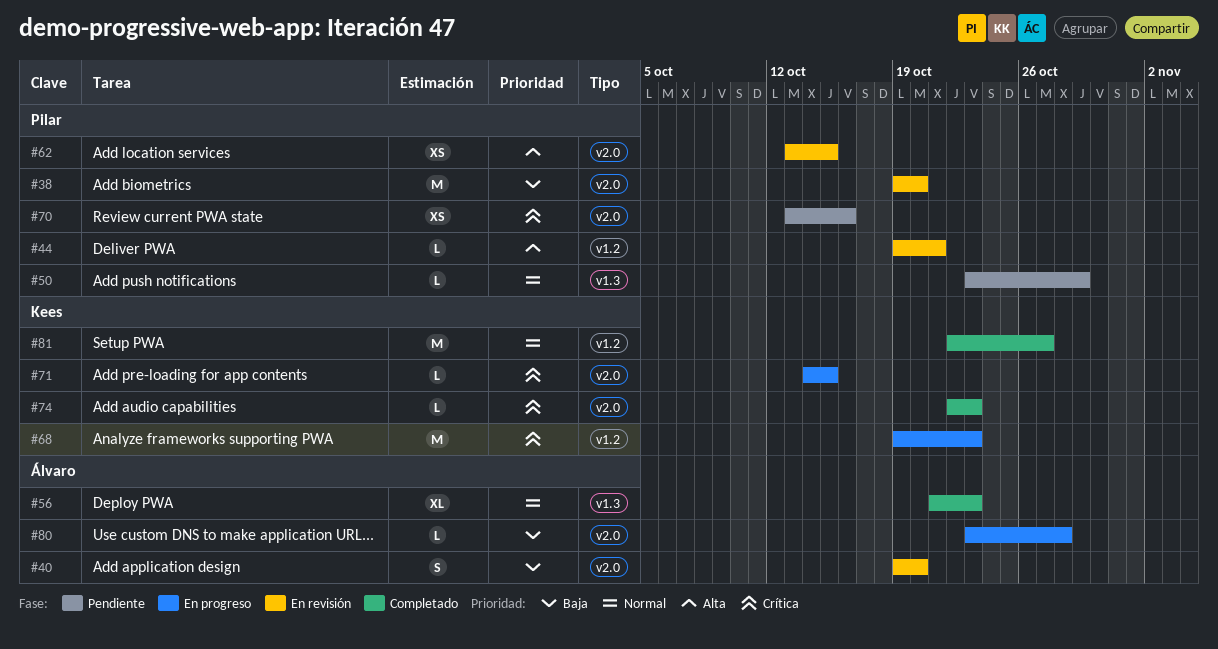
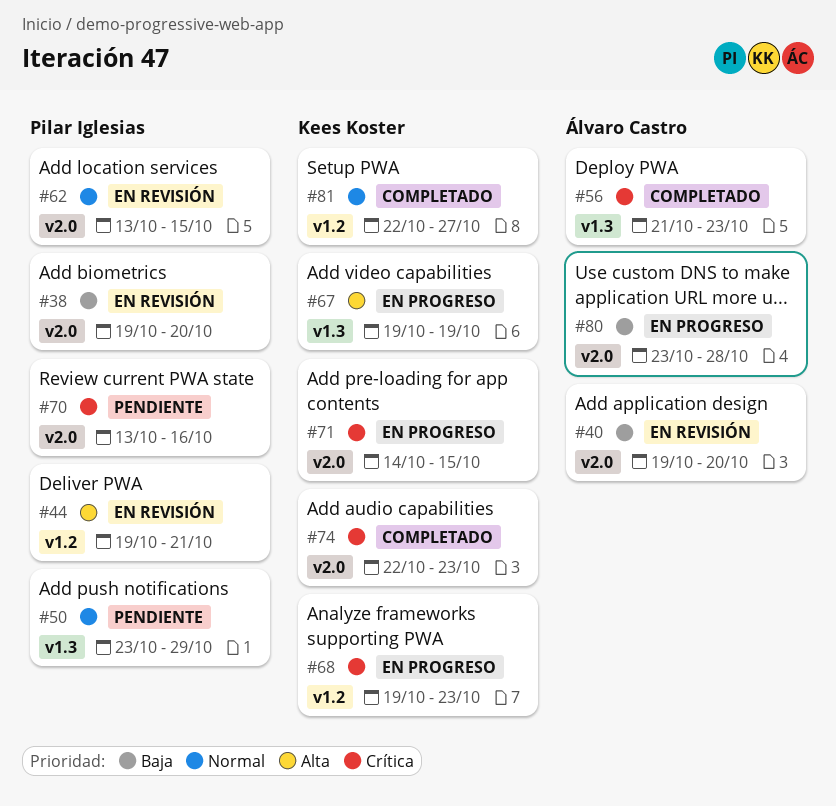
#56, priority: Normal -> Crítica
#62, priority: Alta -> Normal
#67: none -> present

